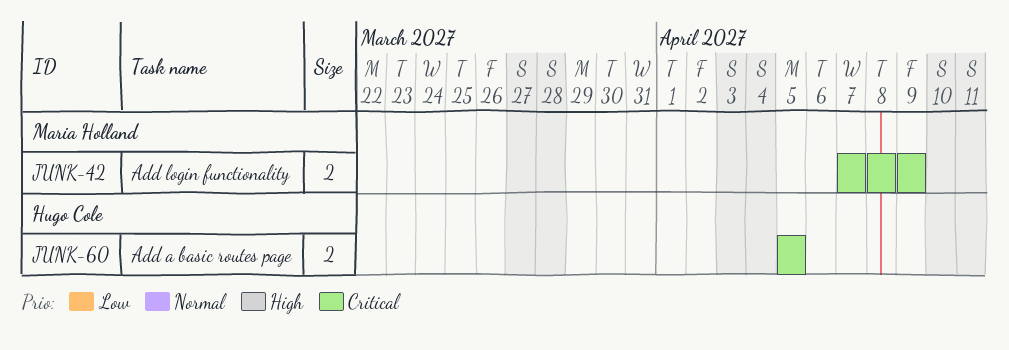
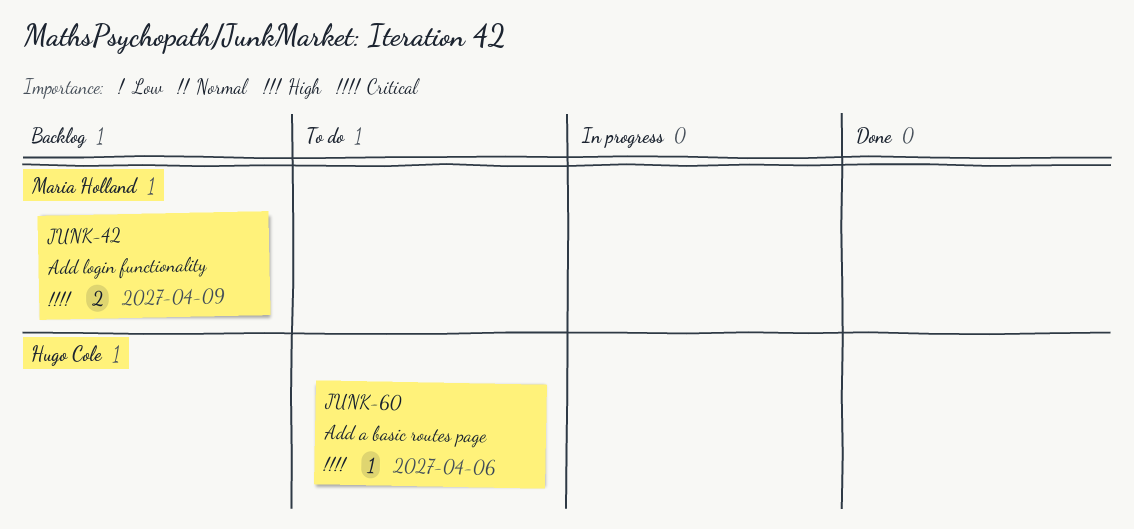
JUNK-60, estimate: 2 -> 1
JUNK-60, due: Apr 5 -> Apr 6

